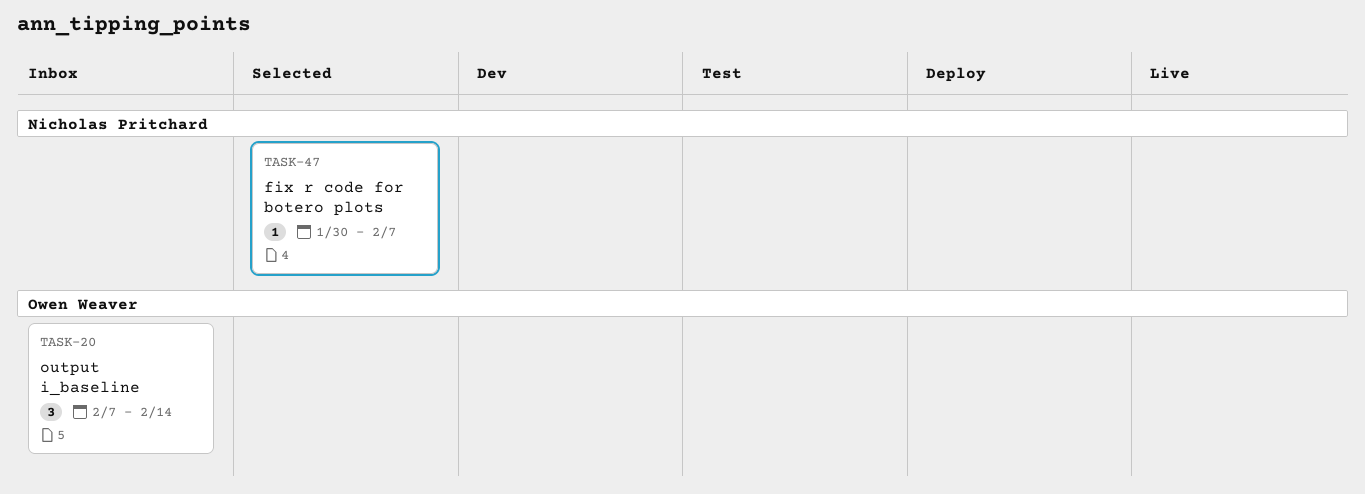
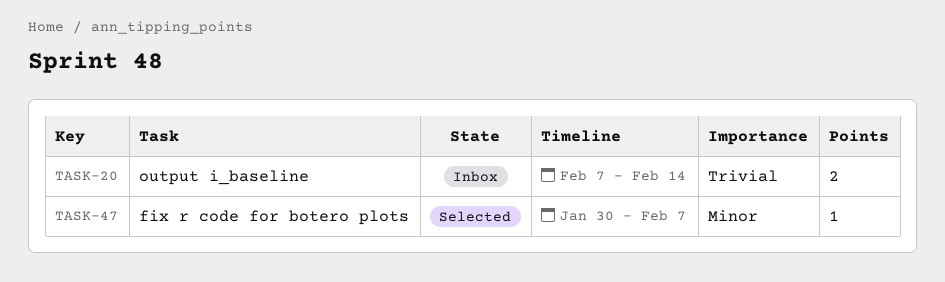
TASK-20, estimate: 3 -> 2

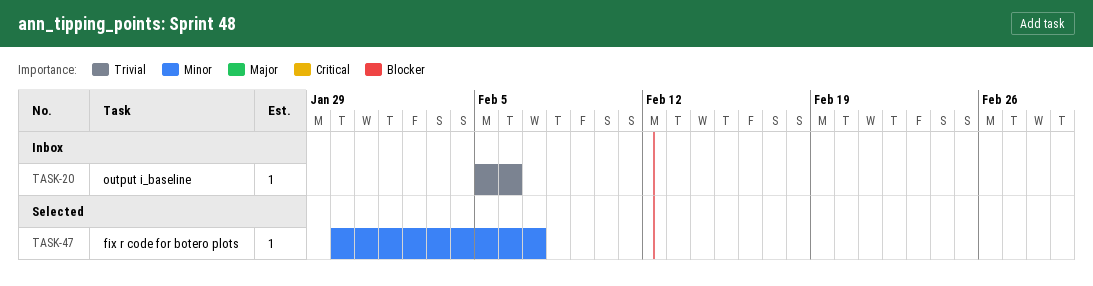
TASK-20, estimate: 2 -> 1
TASK-20, start: Feb 7 -> Feb 5
TASK-20, due: Feb 14 -> Feb 6

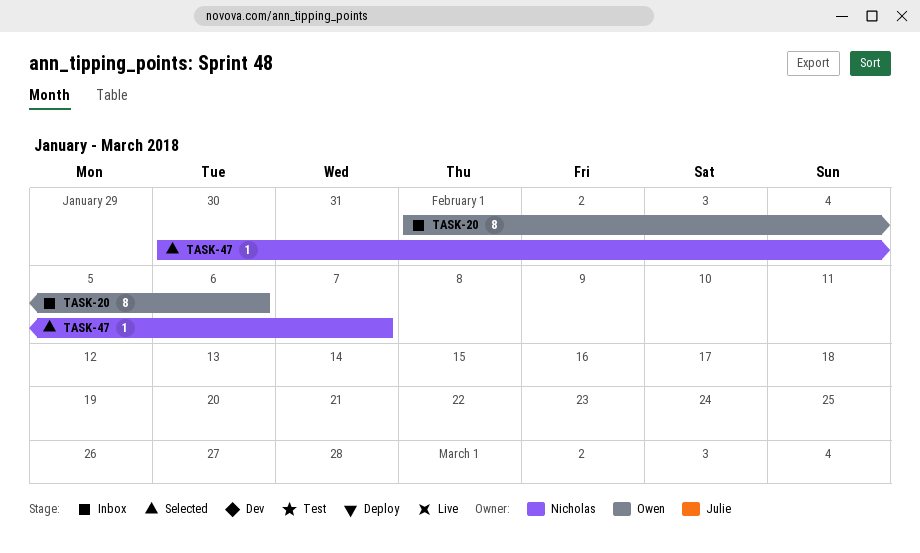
TASK-20, estimate: 1 -> 8
TASK-20, start: Feb 5 -> Feb 1

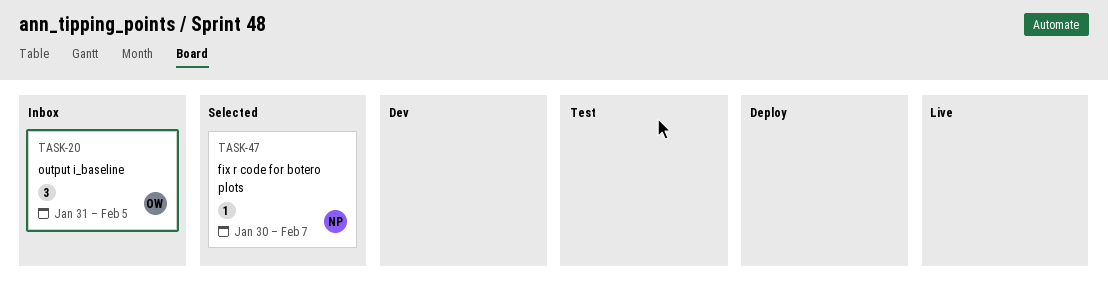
TASK-20, estimate: 8 -> 3
TASK-20, start: Feb 1 -> Jan 31
TASK-20, due: Feb 6 -> Feb 5

